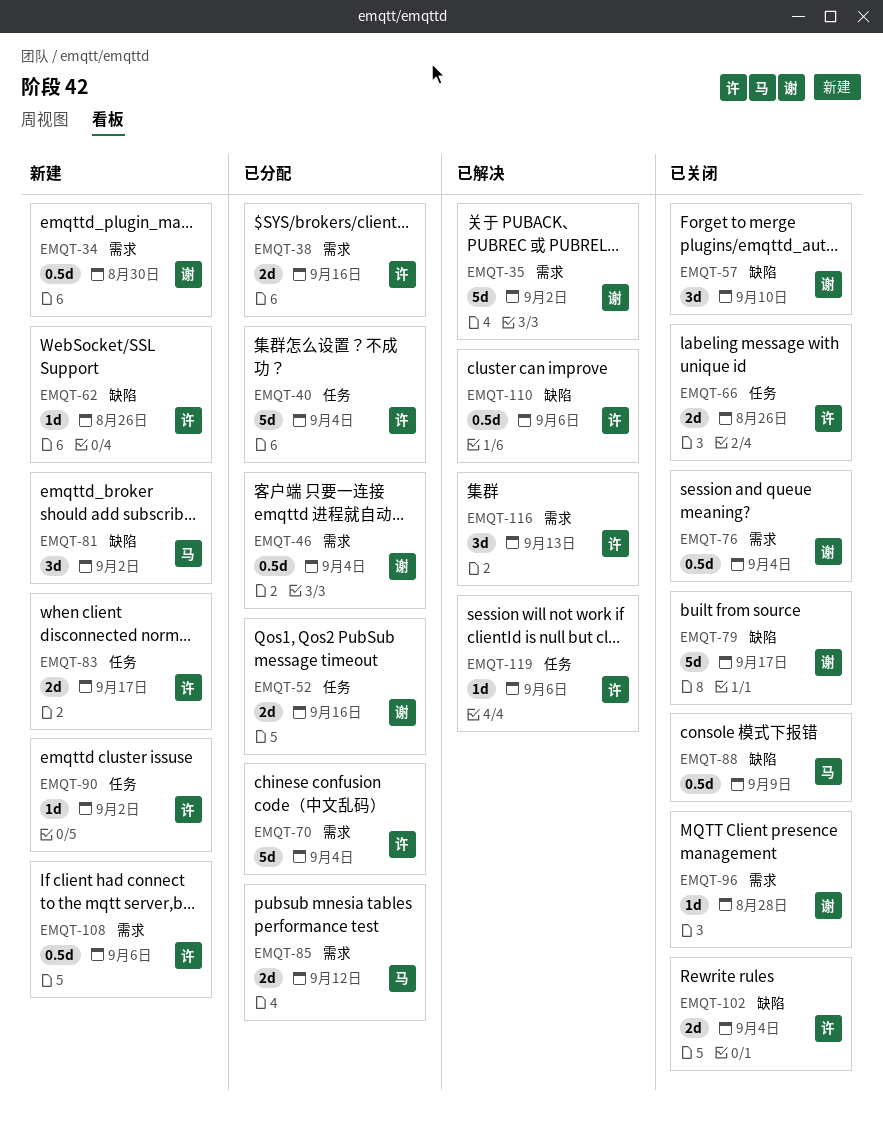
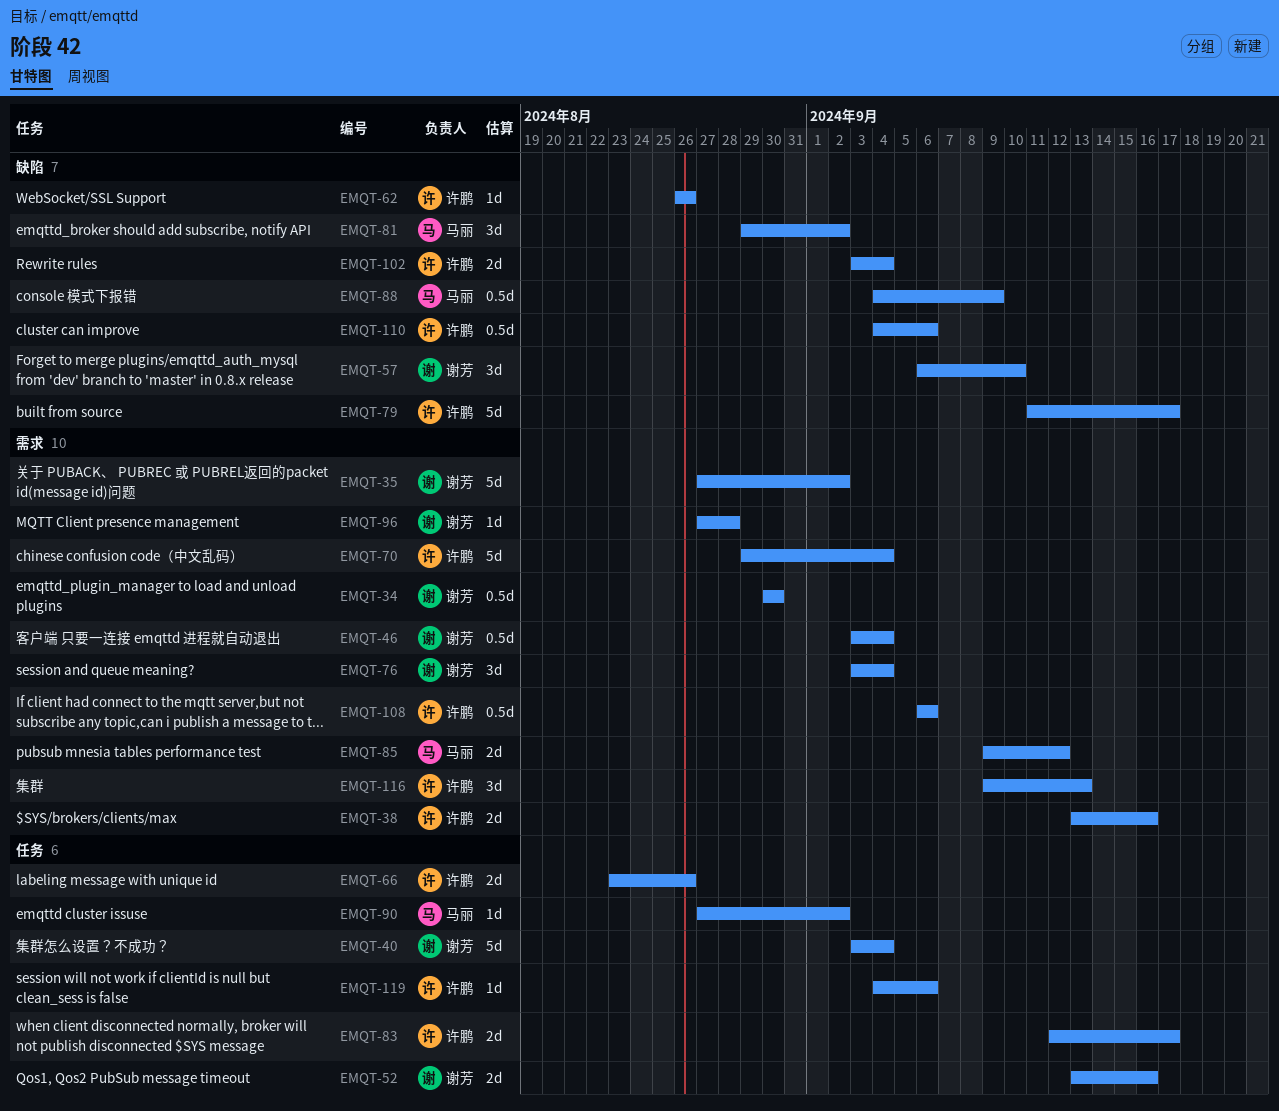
EMQT-40, owner: 许鹏 -> 谢芳
EMQT-76, estimate: 0.5d -> 3d
EMQT-79, owner: 谢芳 -> 许鹏
EMQT-90, owner: 许鹏 -> 马丽

